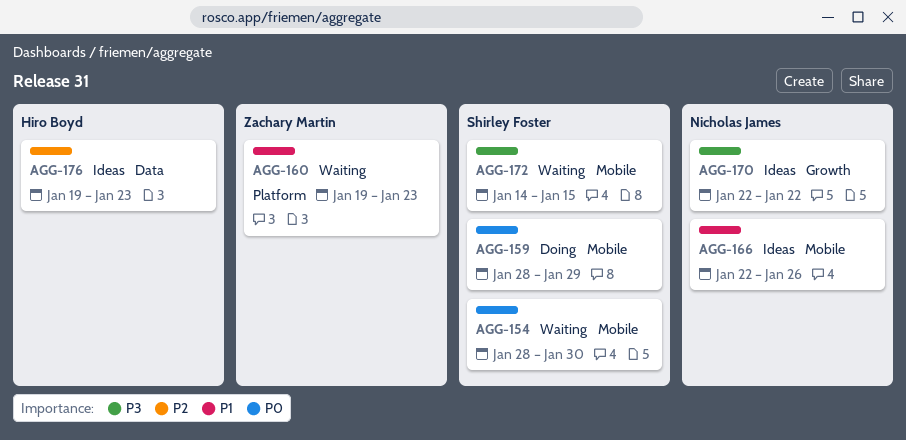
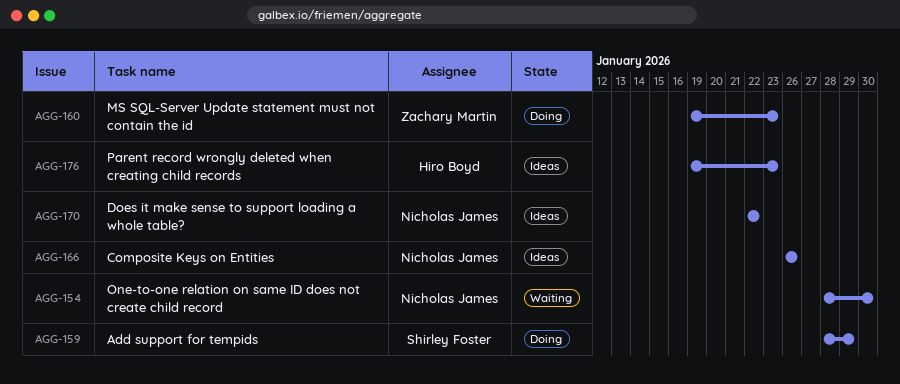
AGG-154, owner: Shirley Foster -> Nicholas James
AGG-160, status: Waiting -> Doing
AGG-166, start: Jan 22 -> Jan 26
AGG-172: present -> none

